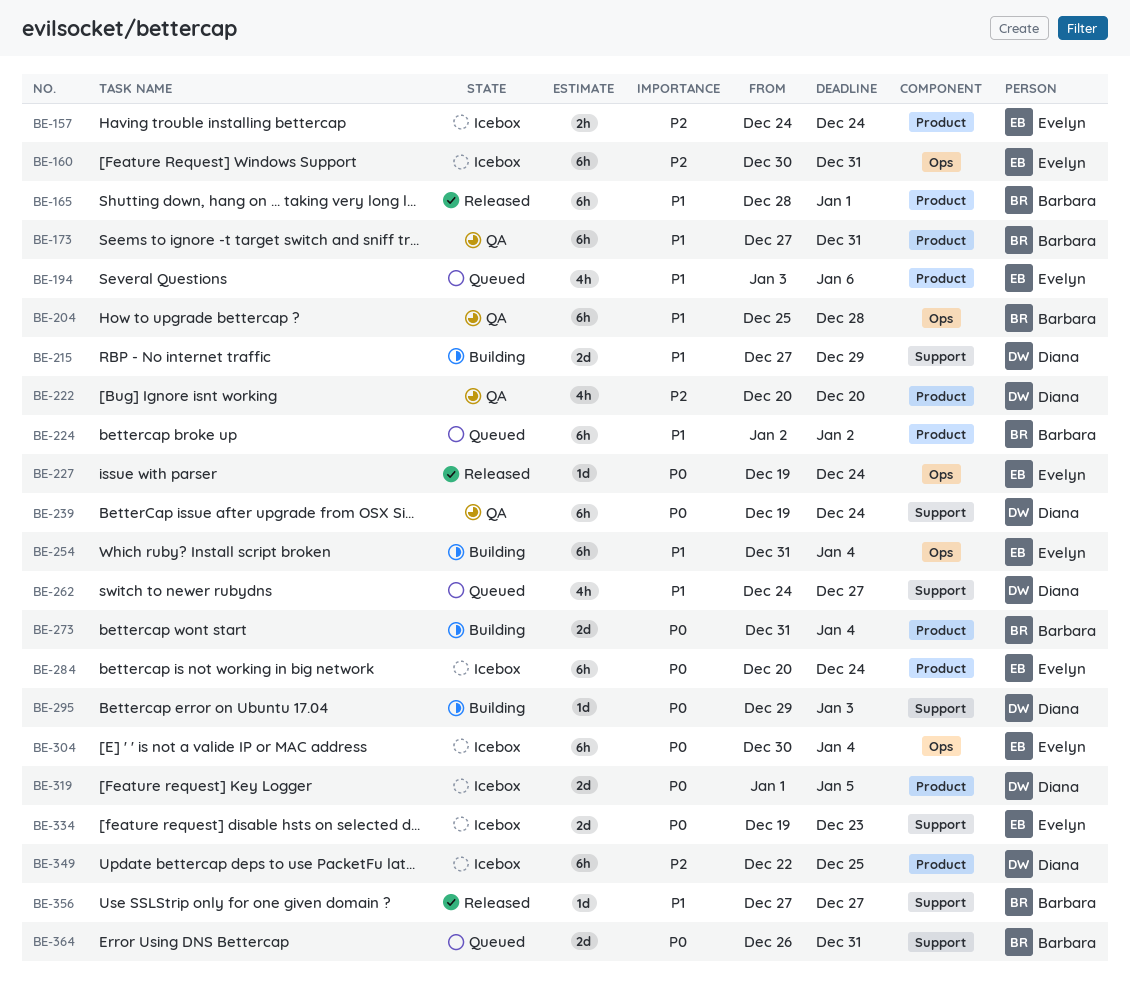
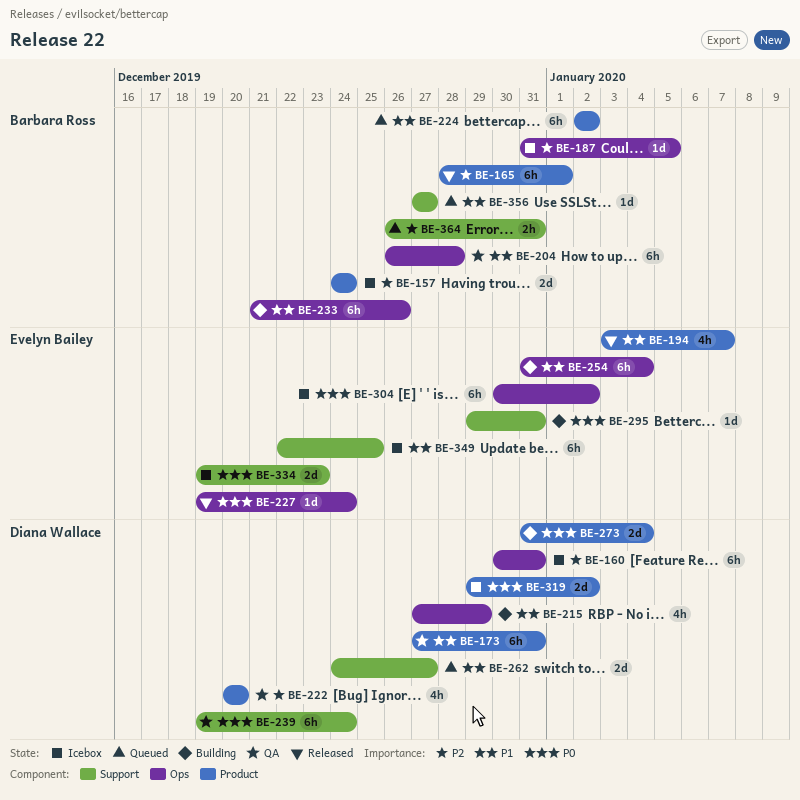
BE-157, owner: Evelyn Bailey -> Barbara Ross
BE-157, estimate: 2h -> 2d
BE-160, owner: Evelyn Bailey -> Diana Wallace
BE-165, priority: P1 -> P2
BE-173, owner: Barbara Ross -> Diana Wallace
BE-187: none -> present
BE-194, status: Queued -> Released
BE-194, due: Jan 6 -> Jan 7
BE-204, start: Dec 25 -> Dec 26
BE-215, label: Support -> Ops
BE-215, estimate: 2d -> 4h
BE-233: none -> present
BE-262, estimate: 4h -> 2d
BE-273, owner: Barbara Ross -> Diana Wallace
BE-284: present -> none
BE-295, owner: Diana Wallace -> Evelyn Bailey
BE-295, due: Jan 3 -> Dec 31
BE-304, due: Jan 4 -> Jan 2
BE-319, start: Jan 1 -> Dec 29
BE-319, due: Jan 5 -> Jan 2
BE-349, owner: Diana Wallace -> Evelyn Bailey
BE-349, priority: P2 -> P1
BE-349, label: Product -> Support
BE-356, status: Released -> Queued
BE-364, priority: P0 -> P2
BE-364, estimate: 2d -> 2h

